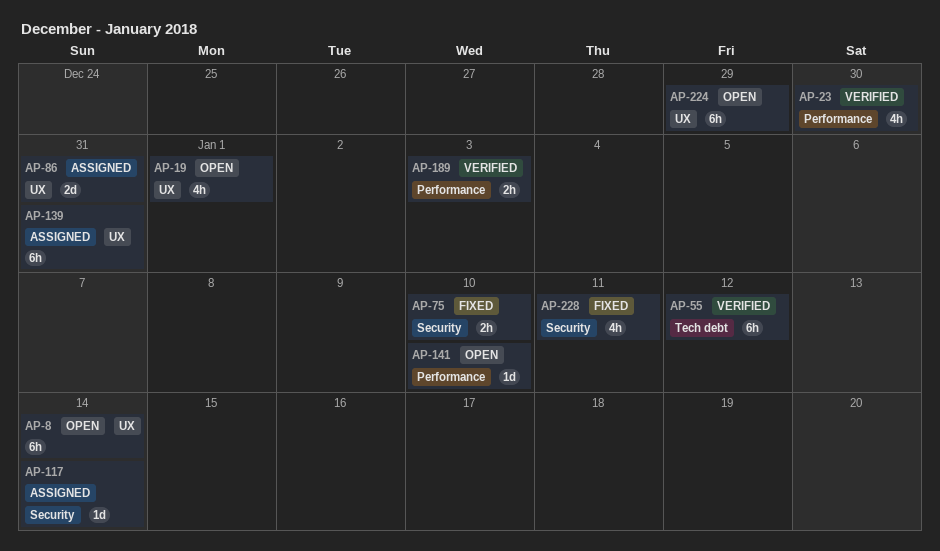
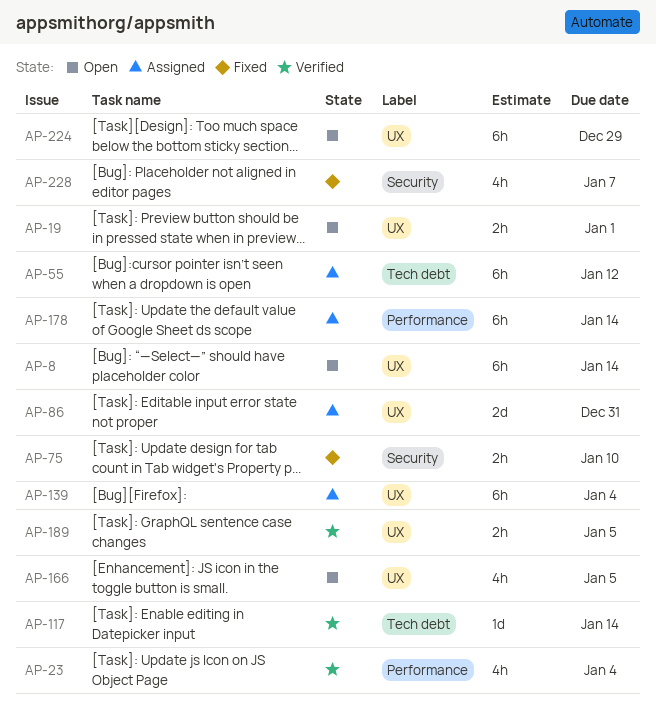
AP-19, estimate: 4h -> 2h
AP-23, due: Dec 30 -> Jan 4
AP-55, status: Verified -> Assigned
AP-117, status: Assigned -> Verified
AP-117, label: Security -> Tech debt
AP-139, due: Dec 31 -> Jan 4
AP-141: present -> none
AP-166: none -> present
AP-178: none -> present
AP-189, label: Performance -> UX
AP-189, due: Jan 3 -> Jan 5
AP-228, due: Jan 11 -> Jan 7

